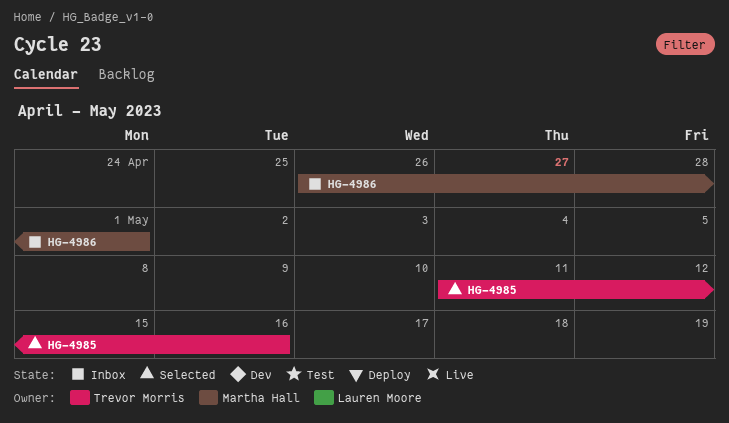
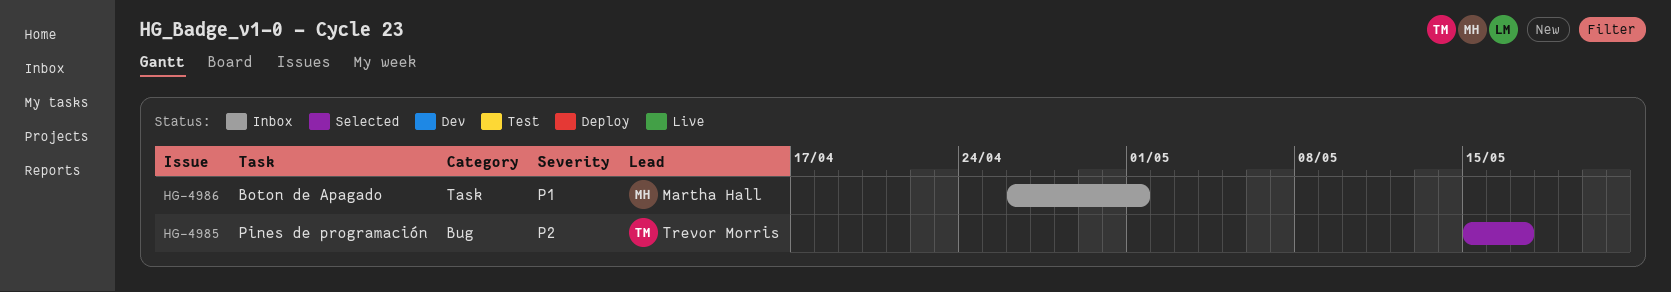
HG-4985, start: May 11 -> May 15
HG-4985, due: May 16 -> May 17

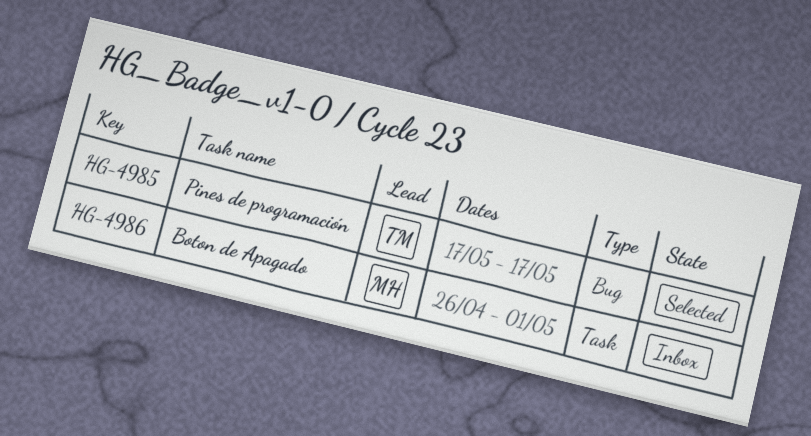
HG-4985, start: May 15 -> May 17

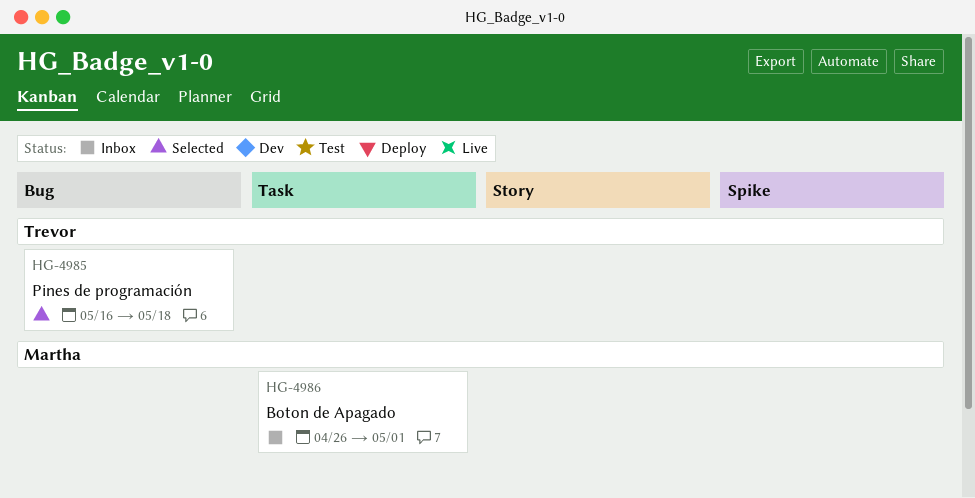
HG-4985, start: May 17 -> May 16
HG-4985, due: May 17 -> May 18

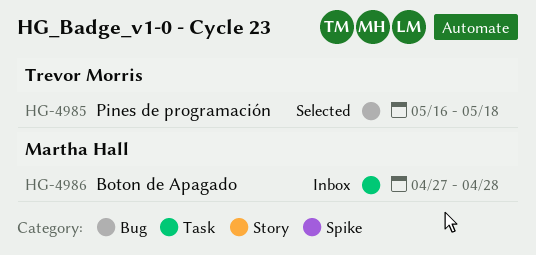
HG-4986, start: Apr 26 -> Apr 27
HG-4986, due: May 1 -> Apr 28

